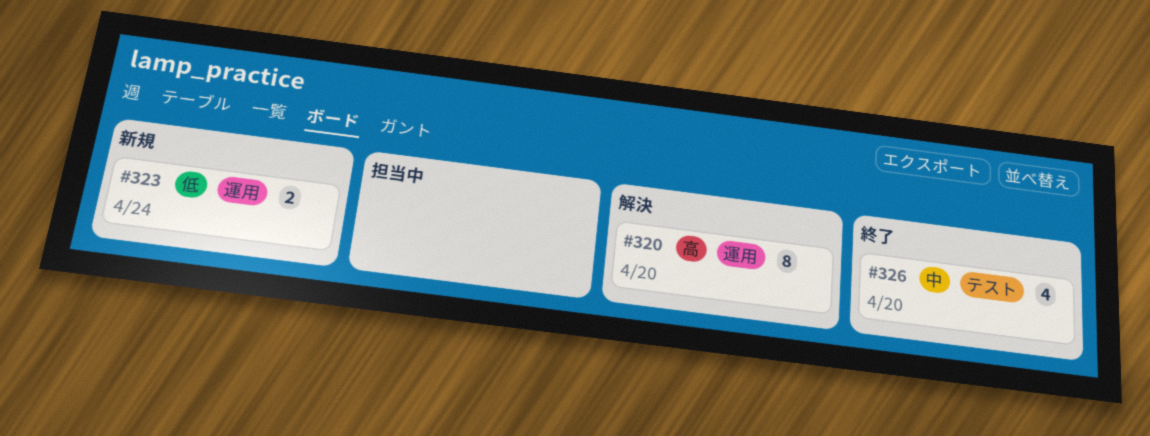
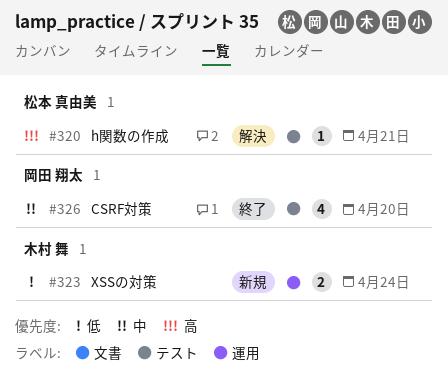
#320, label: 運用 -> テスト
#320, estimate: 8 -> 1
#320, due: Apr 20 -> Apr 21

